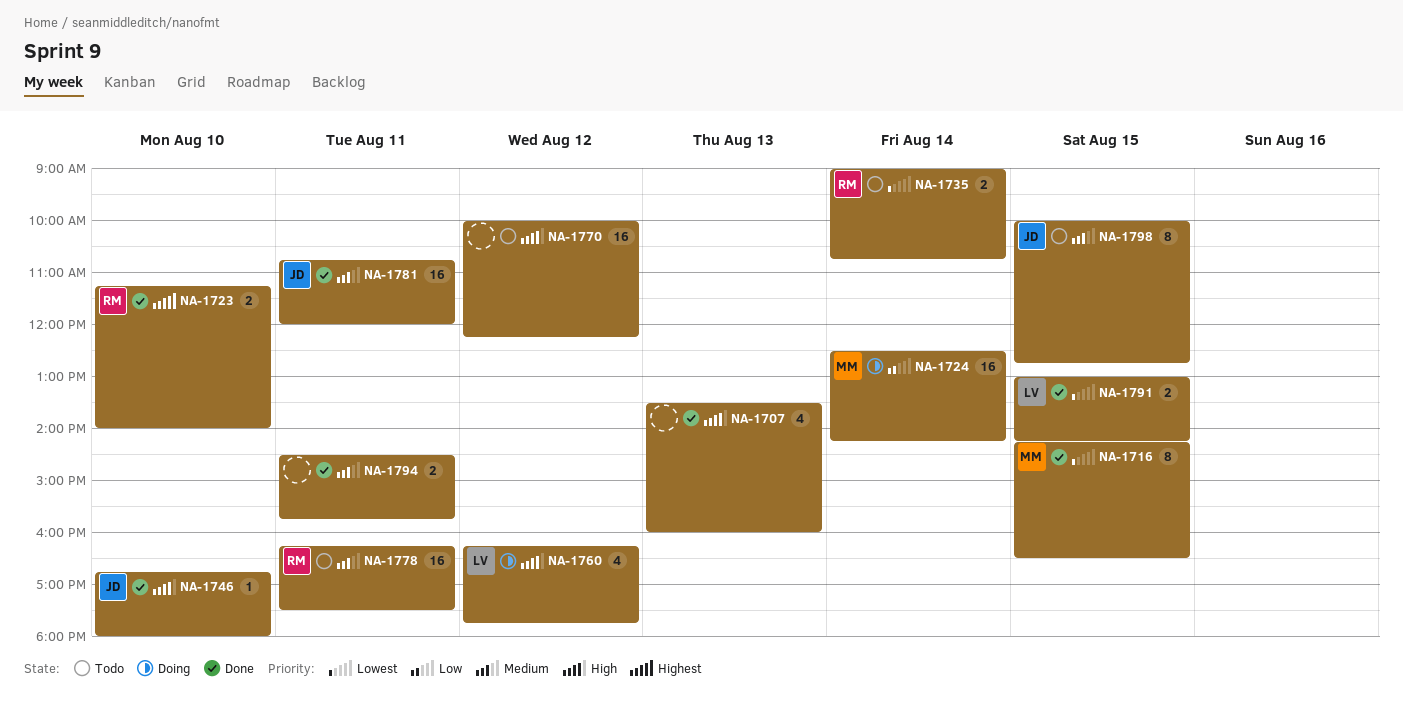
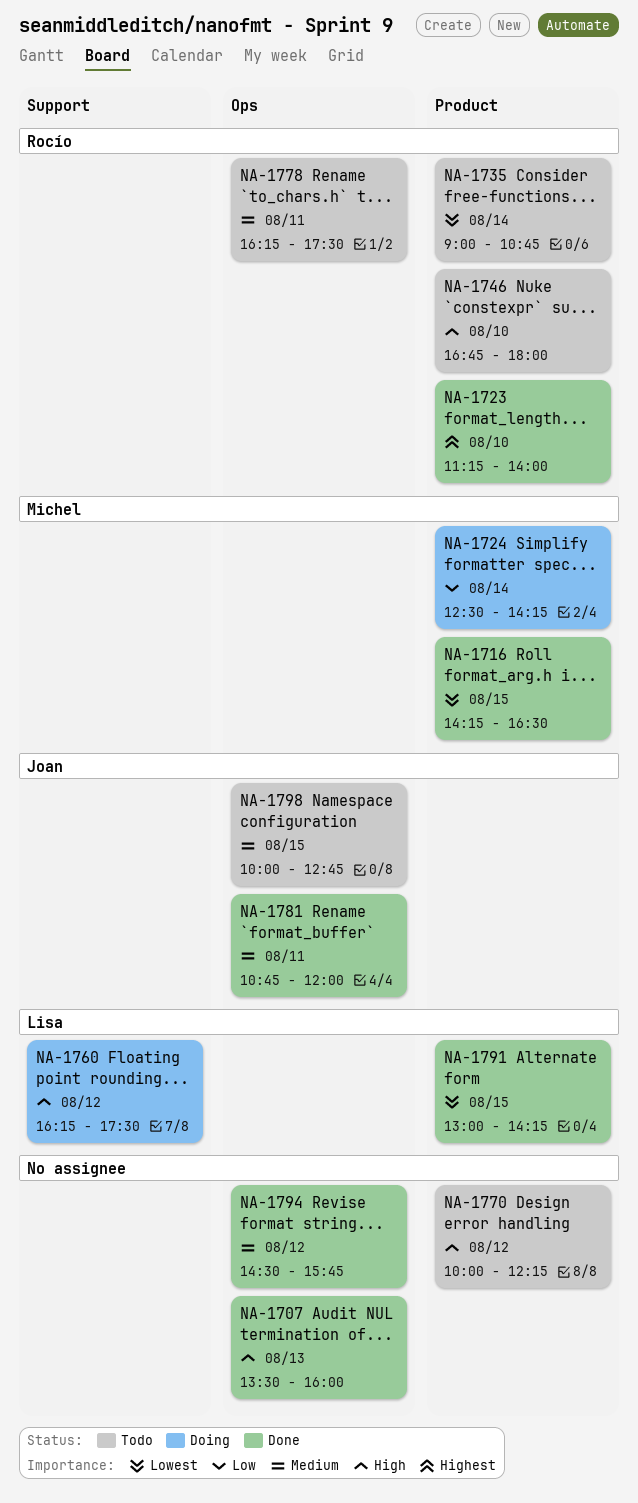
NA-1746, status: Done -> Todo
NA-1746, owner: Joan -> Rocío
NA-1760, ends: 17:45 -> 17:30
NA-1794, day: Aug 11 -> Aug 12

